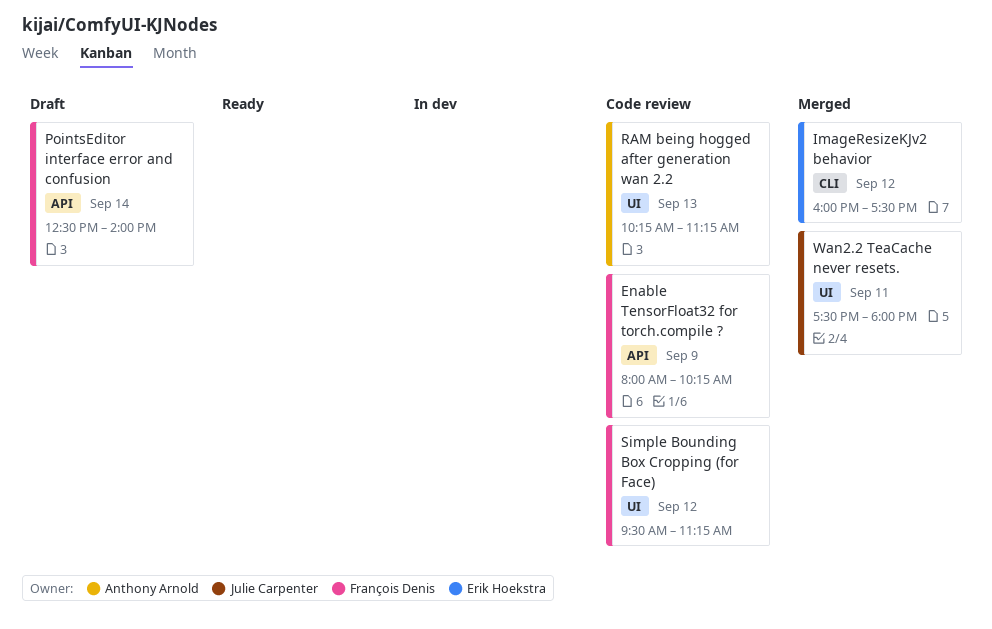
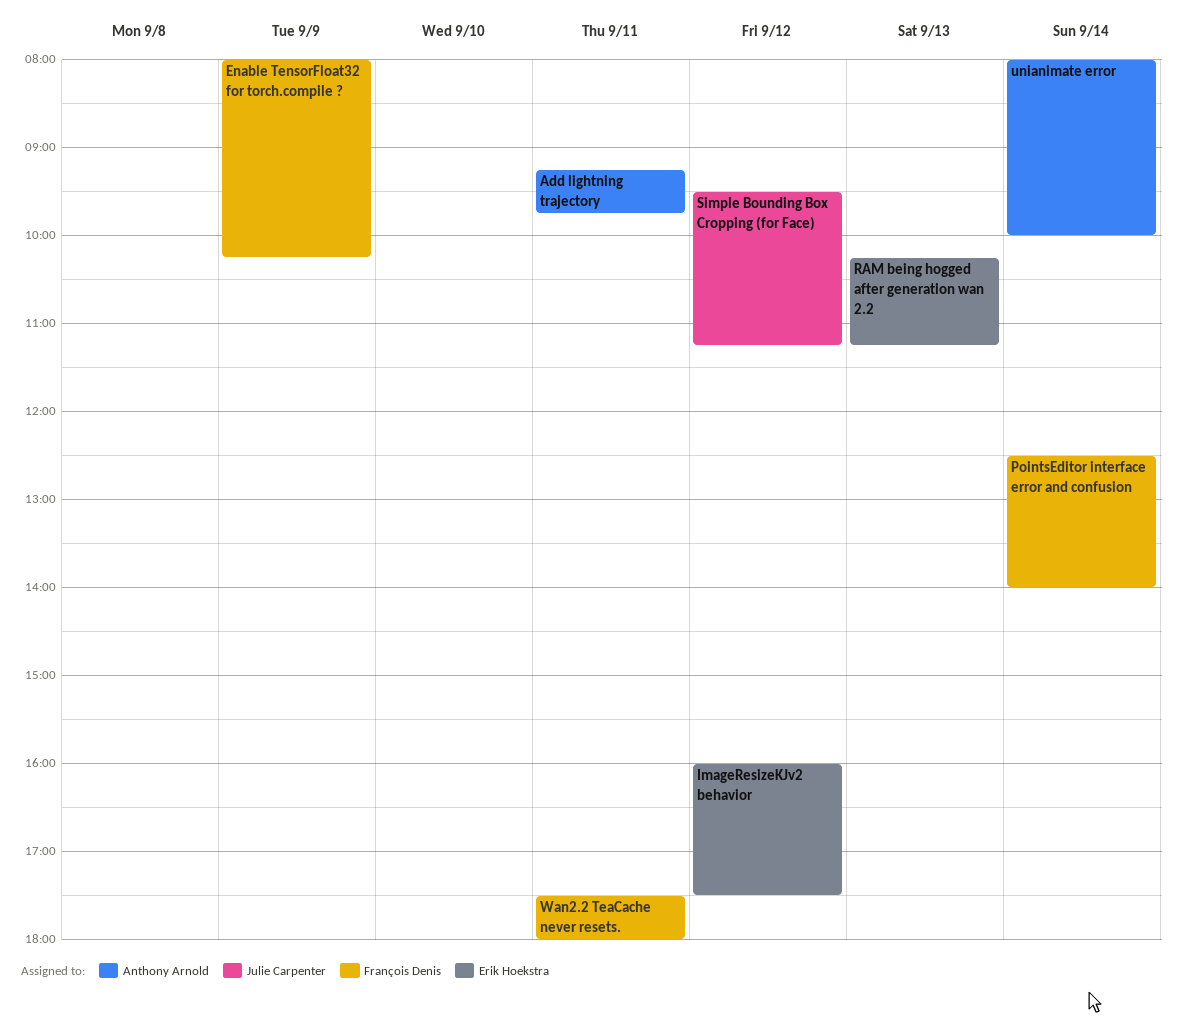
Add lightning trajectory: none -> present
RAM being hogged after generation wan 2.2, owner: Anthony Arnold -> Erik Hoekstra
Simple Bounding Box Cropping (for Face), owner: François Denis -> Julie Carpenter
unianimate error: none -> present
Wan2.2 TeaCache never resets., owner: Julie Carpenter -> François Denis

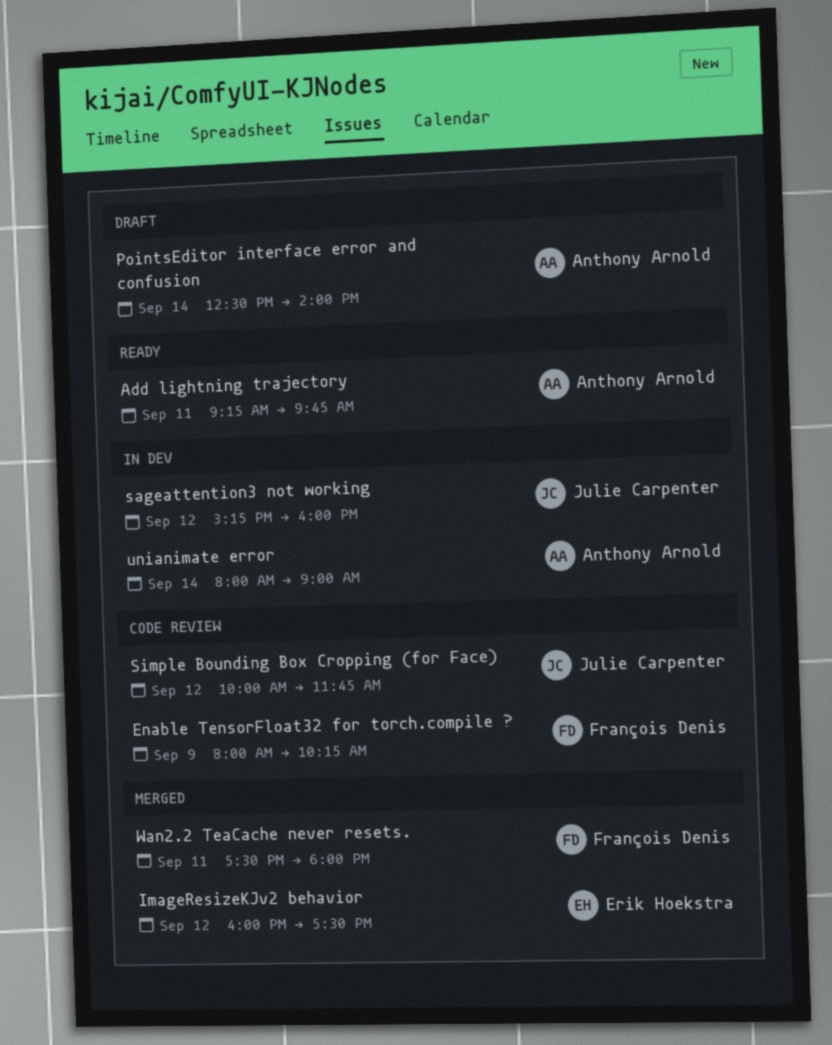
PointsEditor interface error and confusion, owner: François Denis -> Anthony Arnold
RAM being hogged after generation wan 2.2: present -> none
sageattention3 not working: none -> present
Simple Bounding Box Cropping (for Face), begins: 09:30 -> 10:00
Simple Bounding Box Cropping (for Face), ends: 11:15 -> 11:45
unianimate error, ends: 10:00 -> 09:00

